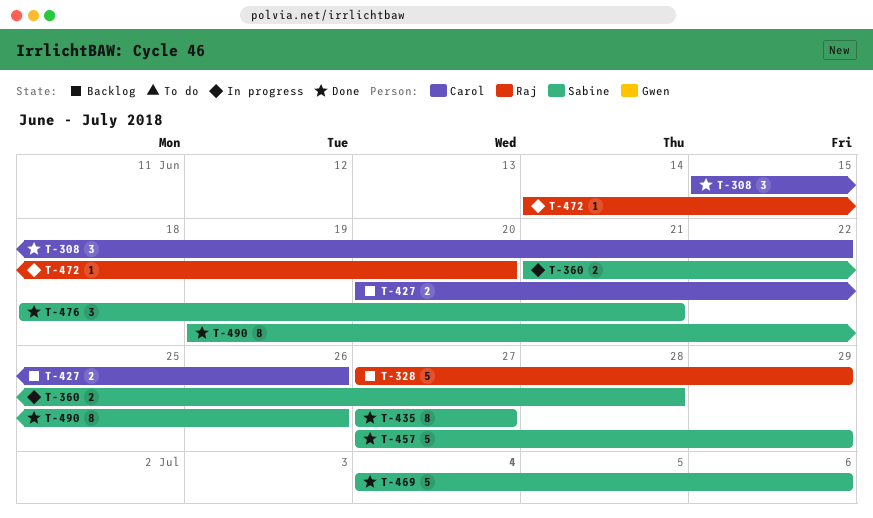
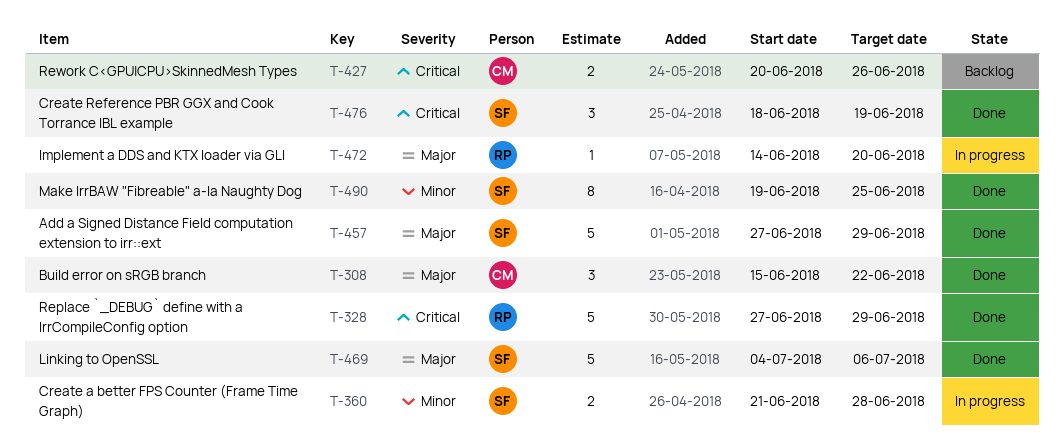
T-328, status: Backlog -> Done
T-435: present -> none
T-476, due: Jun 21 -> Jun 19
T-490, due: Jun 26 -> Jun 25

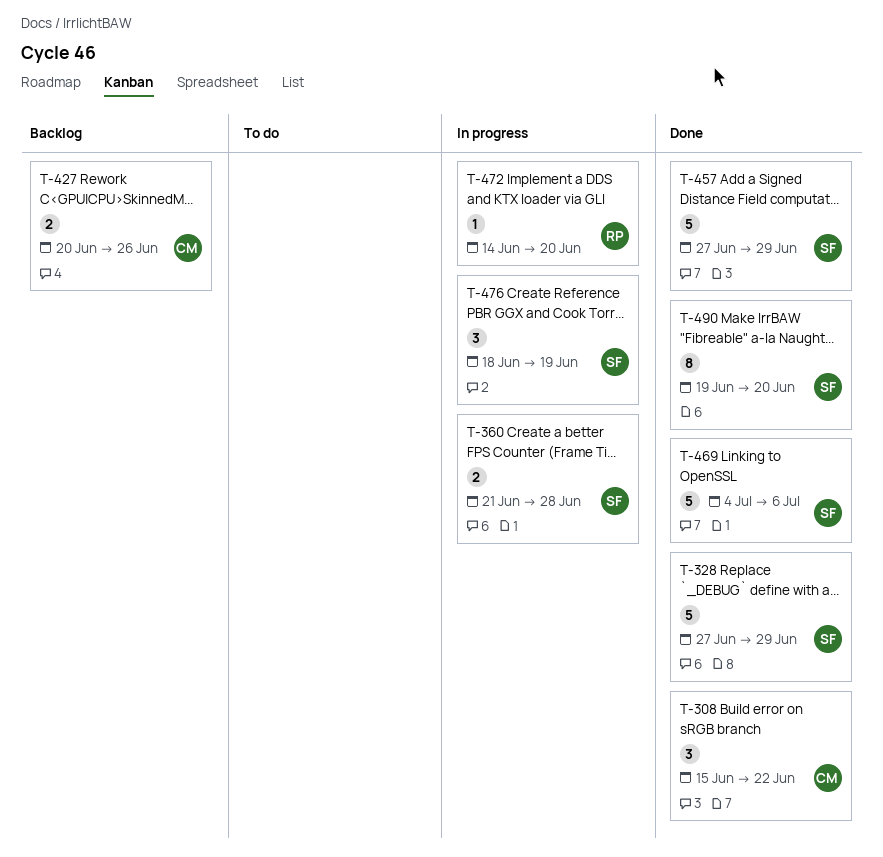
T-328, owner: RP -> SF
T-476, status: Done -> In progress
T-490, due: Jun 25 -> Jun 20

